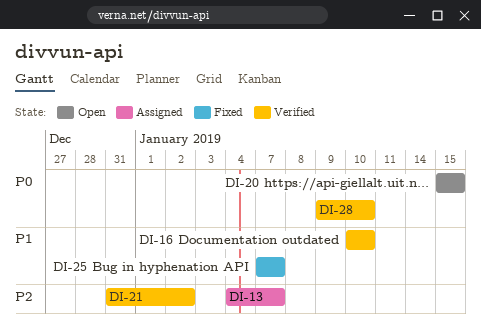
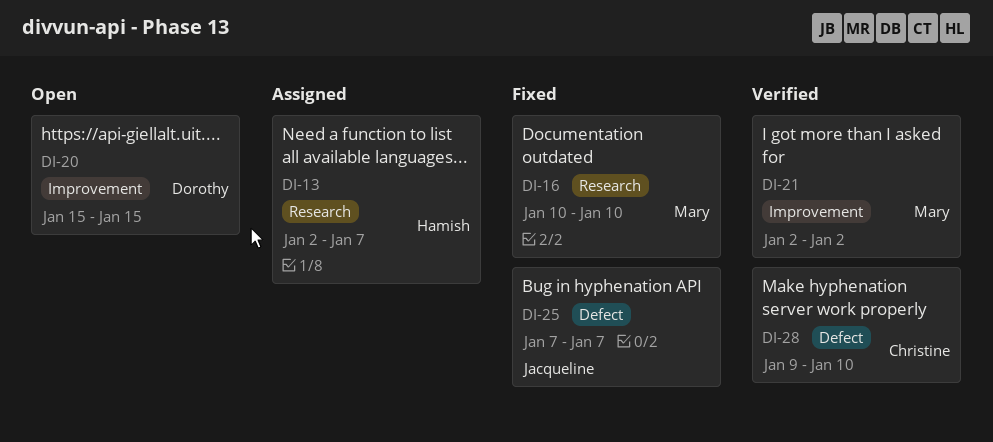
DI-13, start: Jan 4 -> Jan 2
DI-16, status: Verified -> Fixed
DI-21, start: Dec 31 -> Jan 2

